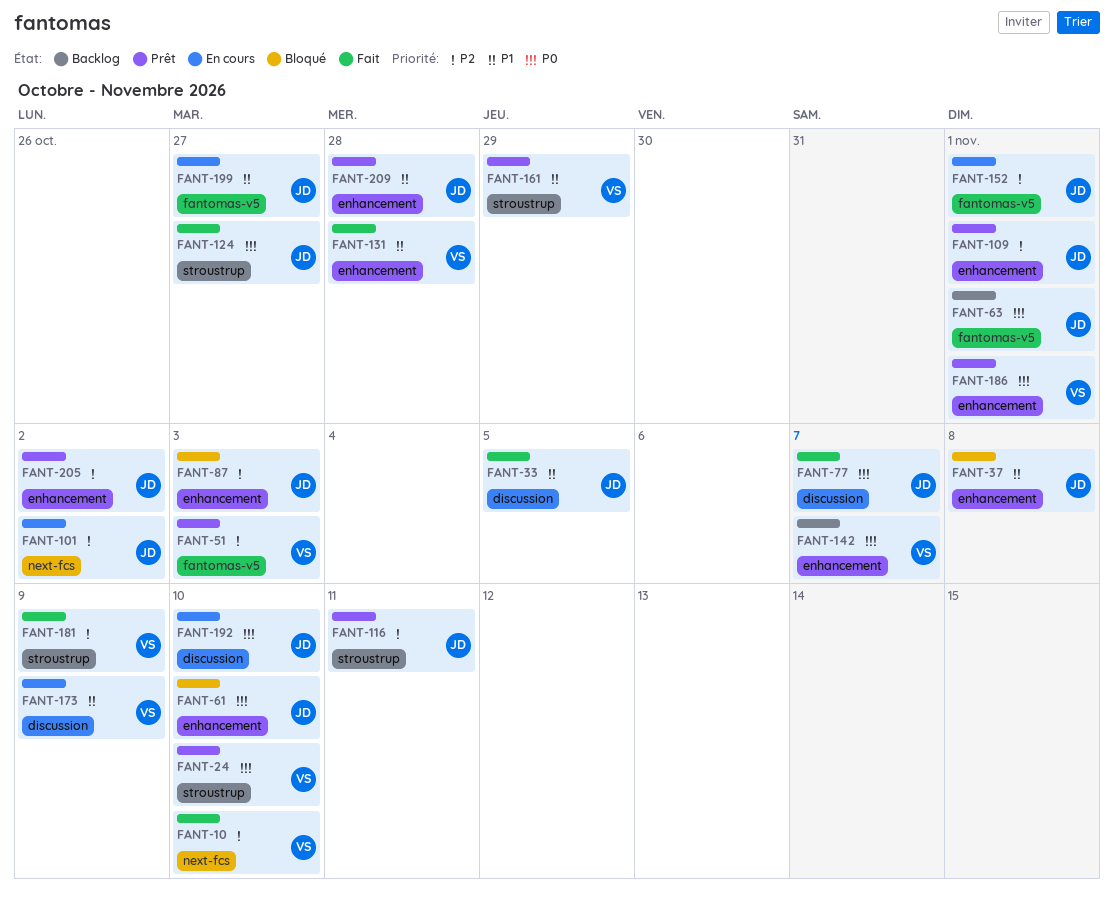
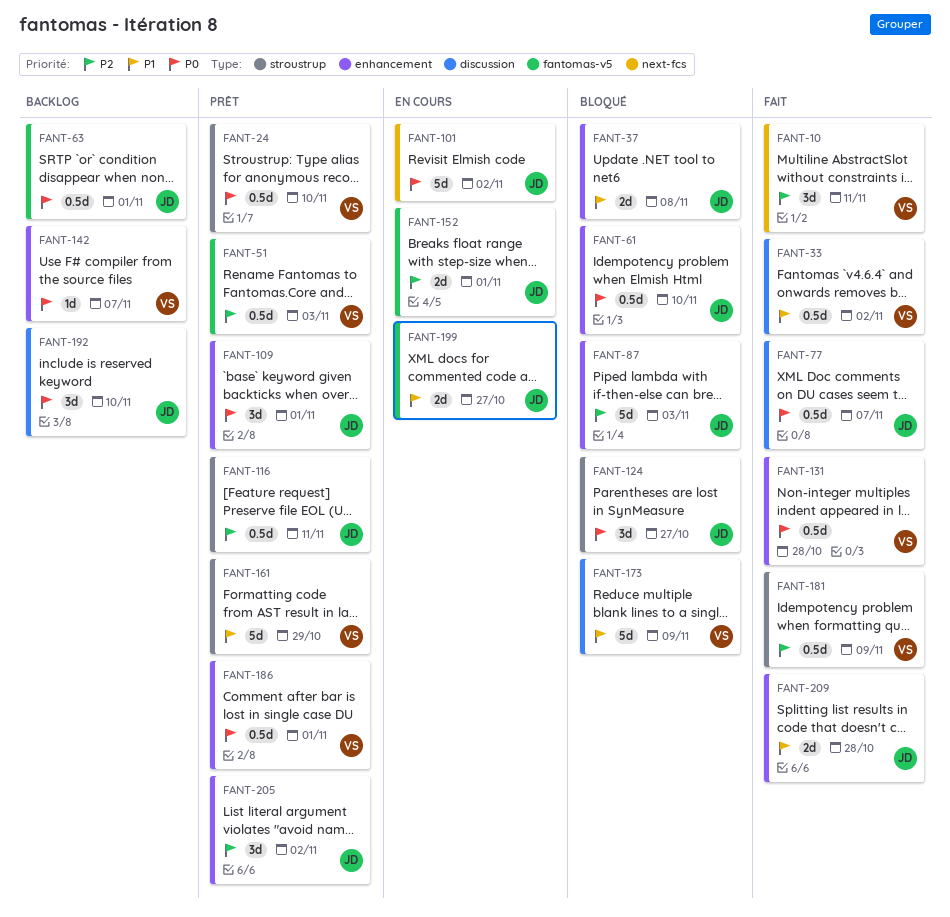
FANT-10, due: Nov 10 -> Nov 11
FANT-33, owner: JD -> VS
FANT-33, due: Nov 5 -> Nov 2
FANT-101, priority: P2 -> P0
FANT-109, priority: P2 -> P0
FANT-124, status: Fait -> Bloqué
FANT-131, priority: P1 -> P0
FANT-173, status: En cours -> Bloqué
FANT-192, status: En cours -> Backlog
FANT-209, status: Prêt -> Fait

